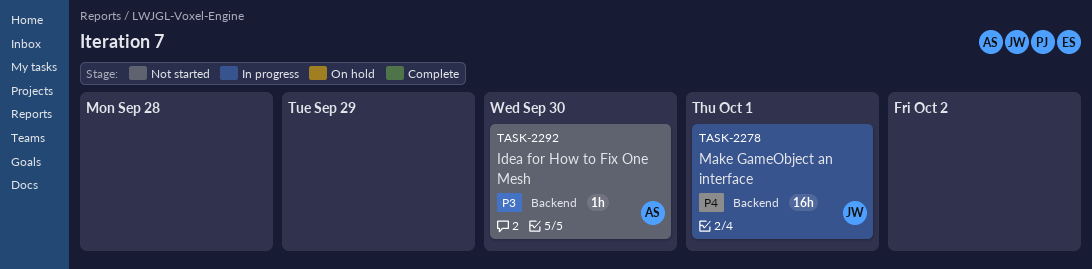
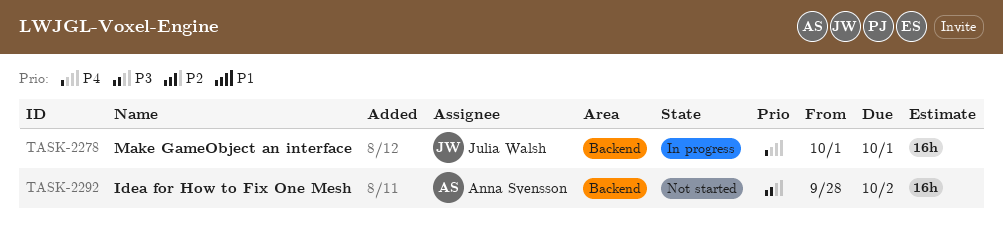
TASK-2292, estimate: 1h -> 16h
TASK-2292, due: Sep 30 -> Oct 2

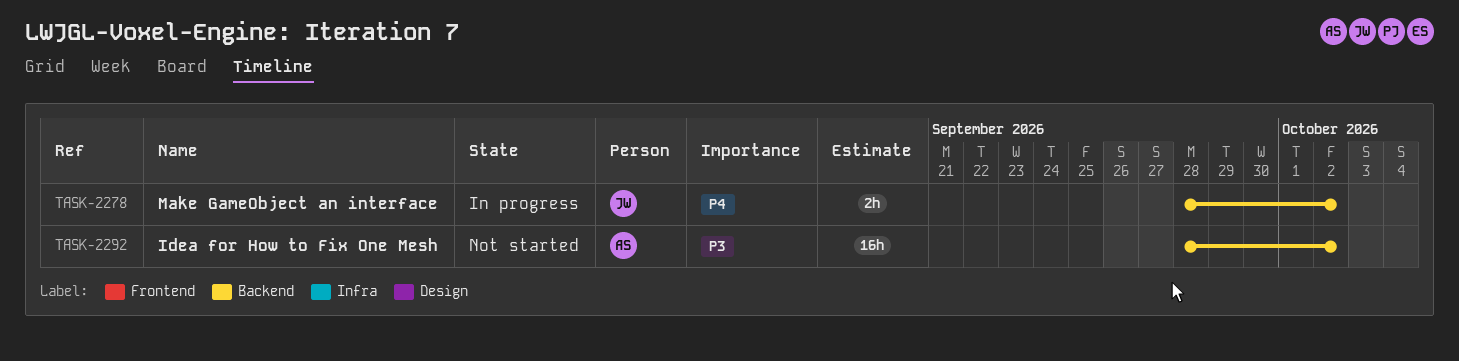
TASK-2278, estimate: 16h -> 2h
TASK-2278, start: Oct 1 -> Sep 28
TASK-2278, due: Oct 1 -> Oct 2

